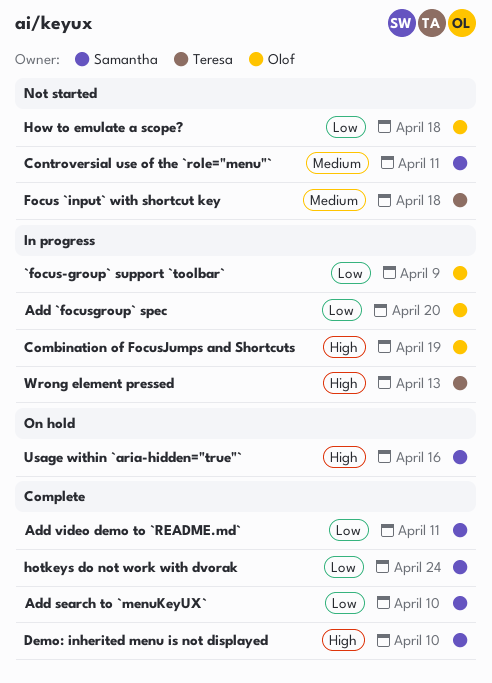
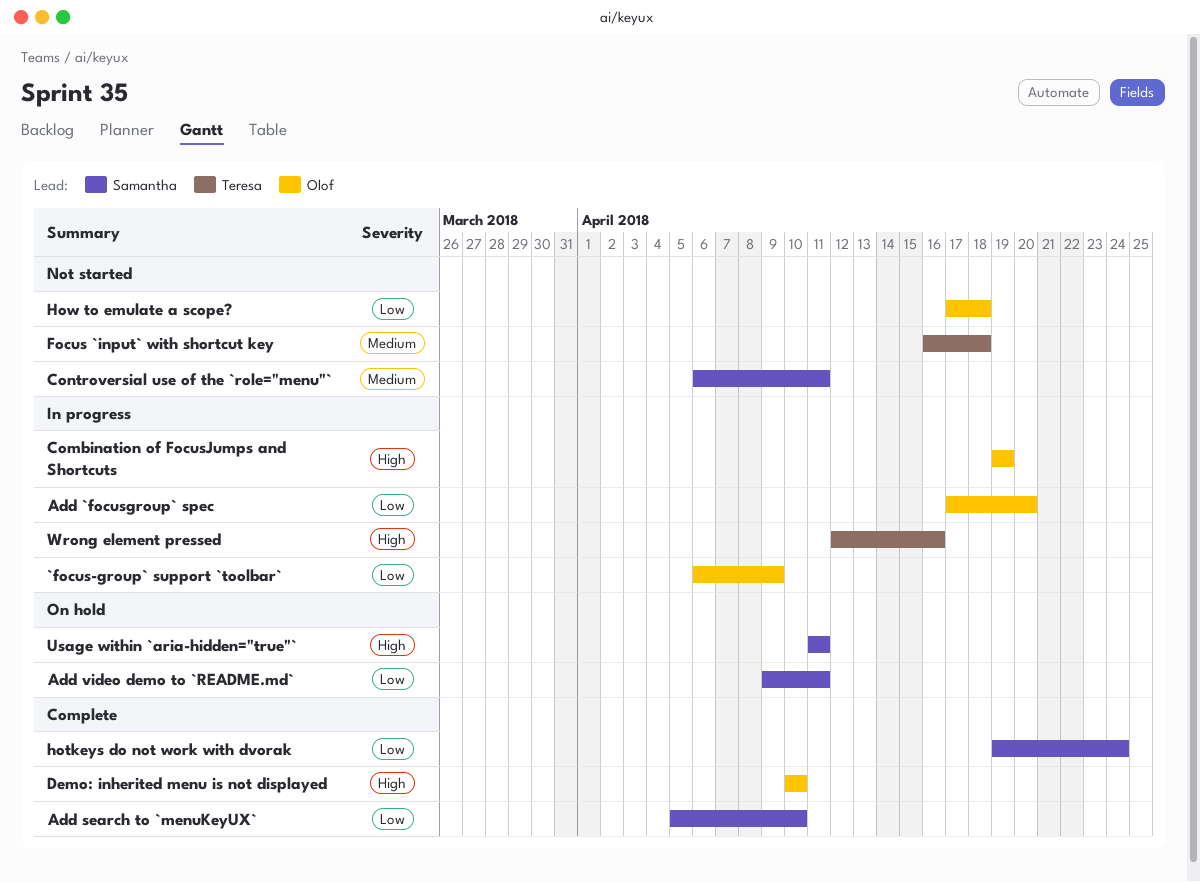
Add video demo to `README.md`, status: Complete -> On hold
Demo: inherited menu is not displayed, owner: Samantha -> Olof
Usage within `aria-hidden="true"`, due: Apr 16 -> Apr 11
Wrong element pressed, due: Apr 13 -> Apr 16

